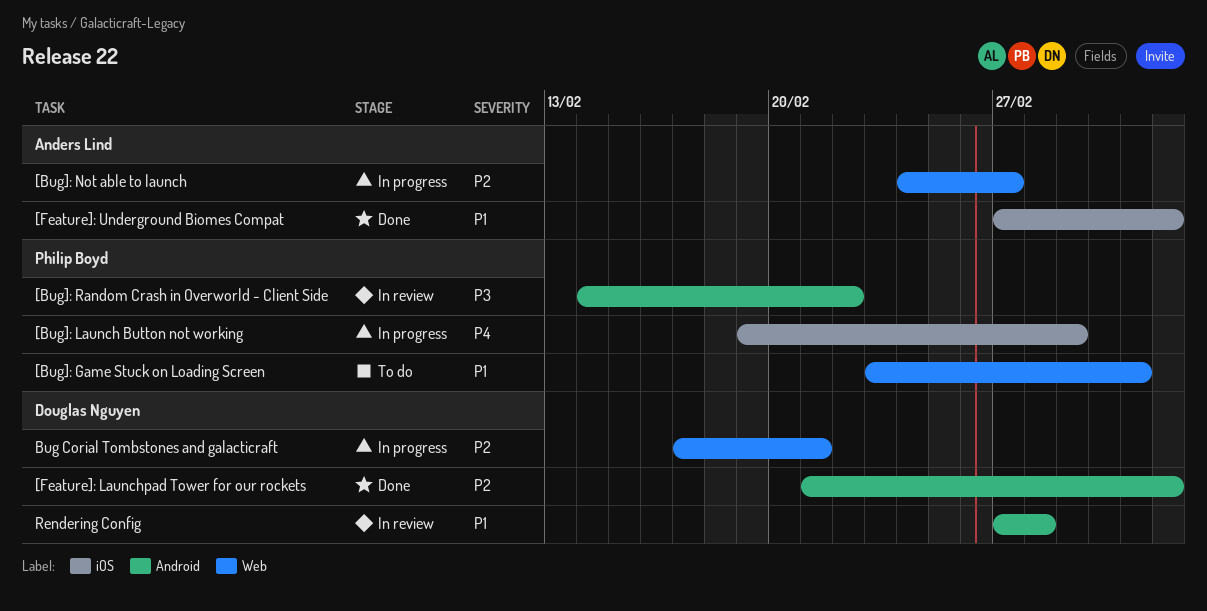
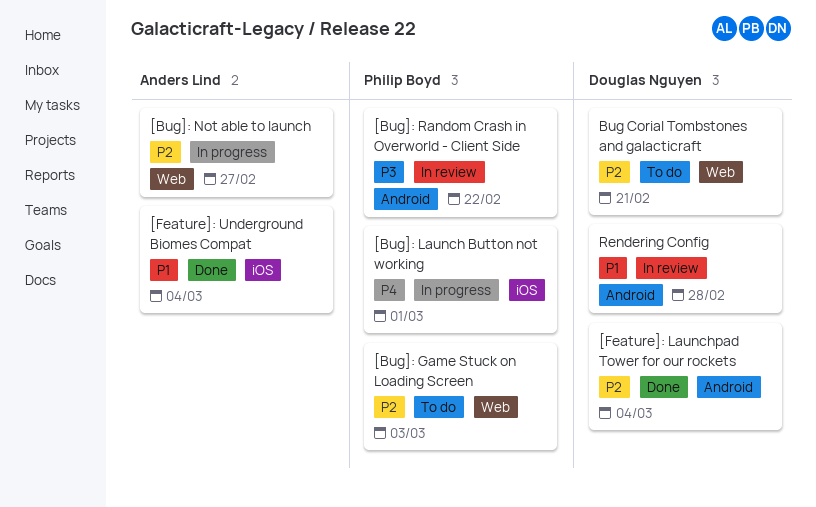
[Bug]: Game Stuck on Loading Screen, priority: P1 -> P2
Bug Corial Tombstones and galacticraft, status: In progress -> To do

